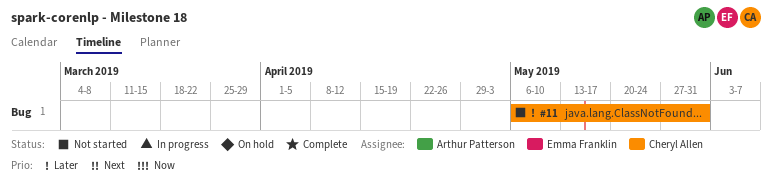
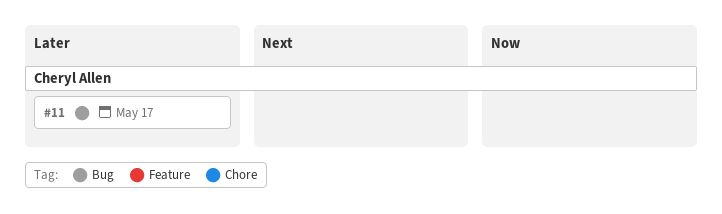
#11, due: May 31 -> May 17

